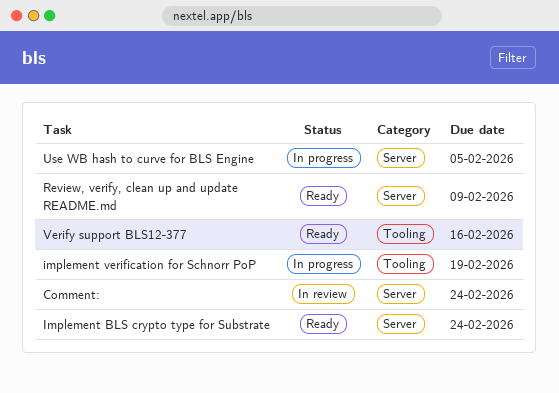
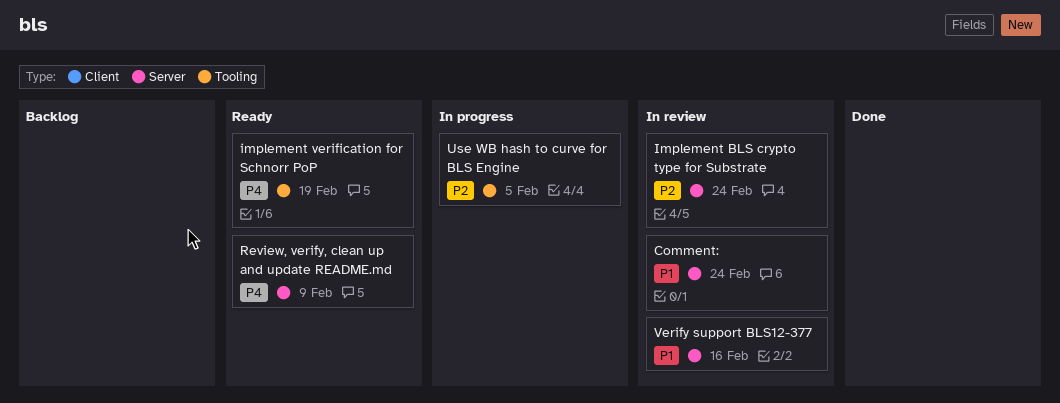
Implement BLS crypto type for Substrate, status: Ready -> In review
implement verification for Schnorr PoP, status: In progress -> Ready
Use WB hash to curve for BLS Engine, label: Server -> Tooling
Verify support BLS12-377, status: Ready -> In review
Verify support BLS12-377, label: Tooling -> Server

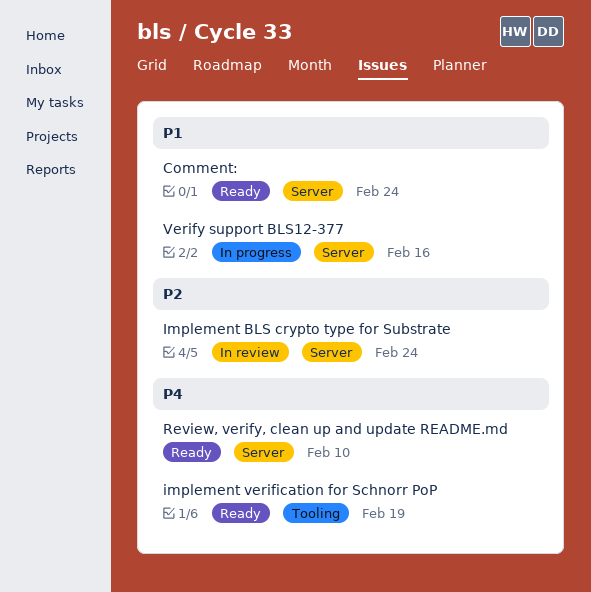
Comment:, status: In review -> Ready
Review, verify, clean up and update README.md, due: Feb 9 -> Feb 10
Use WB hash to curve for BLS Engine: present -> none
Verify support BLS12-377, status: In review -> In progress

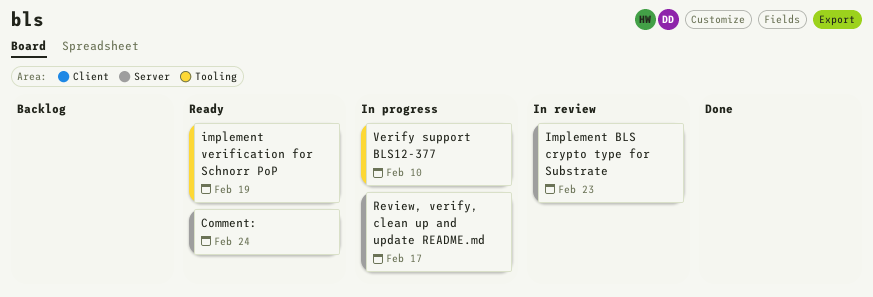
Implement BLS crypto type for Substrate, due: Feb 24 -> Feb 23
Review, verify, clean up and update README.md, status: Ready -> In progress
Review, verify, clean up and update README.md, due: Feb 10 -> Feb 17
Verify support BLS12-377, label: Server -> Tooling
Verify support BLS12-377, due: Feb 16 -> Feb 10

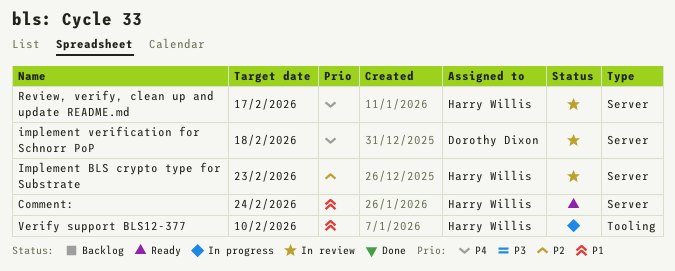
implement verification for Schnorr PoP, status: Ready -> In review
implement verification for Schnorr PoP, label: Tooling -> Server
implement verification for Schnorr PoP, due: Feb 19 -> Feb 18
Review, verify, clean up and update README.md, status: In progress -> In review

